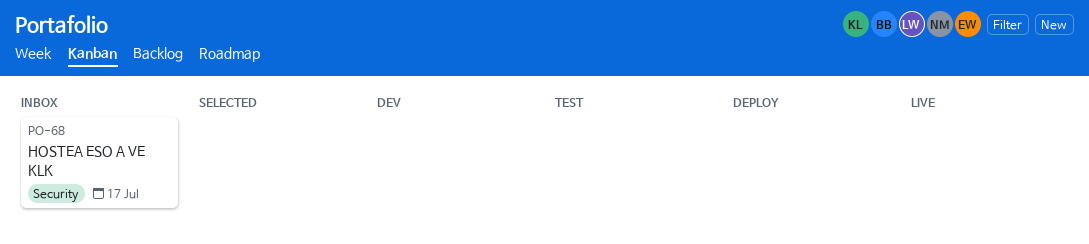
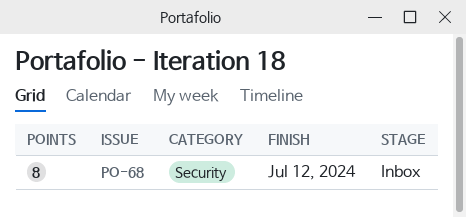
PO-68, due: Jul 17 -> Jul 12

